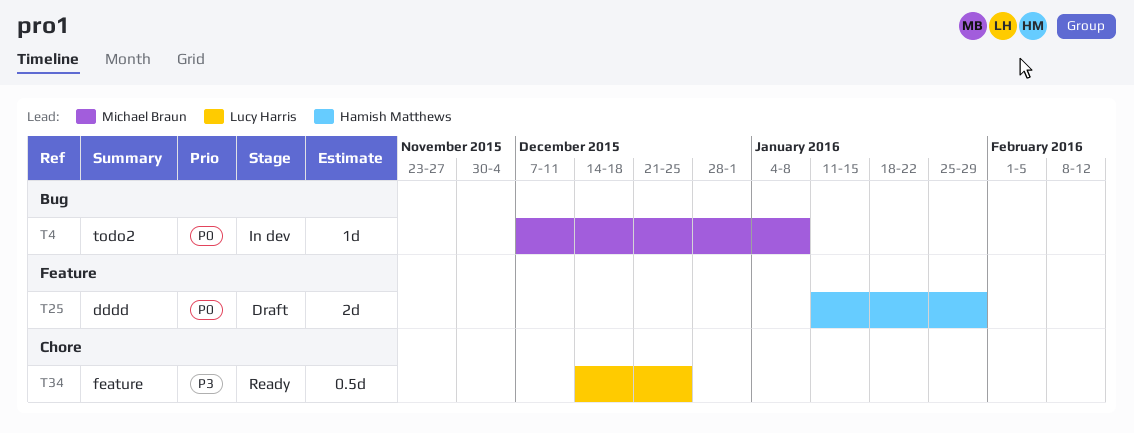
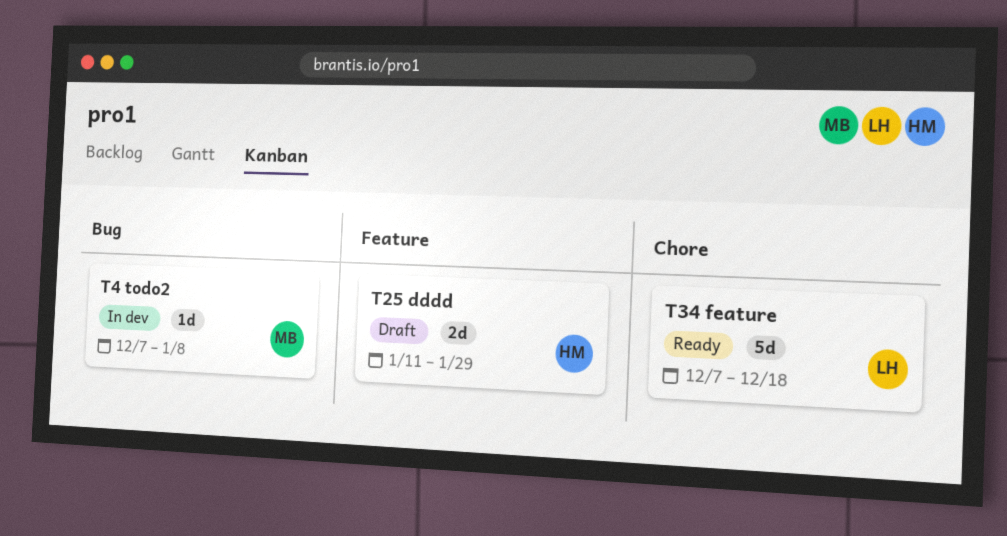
T34, estimate: 0.5d -> 5d
T34, start: Dec 14 -> Dec 7
T34, due: Dec 25 -> Dec 18

